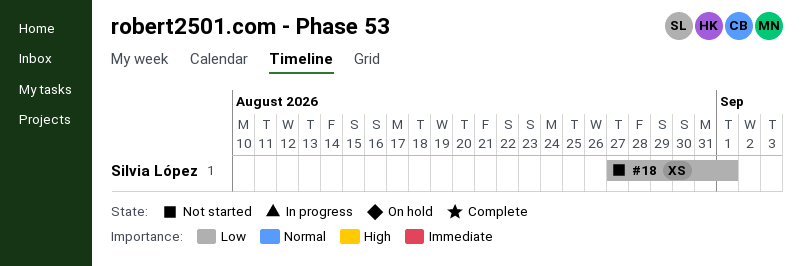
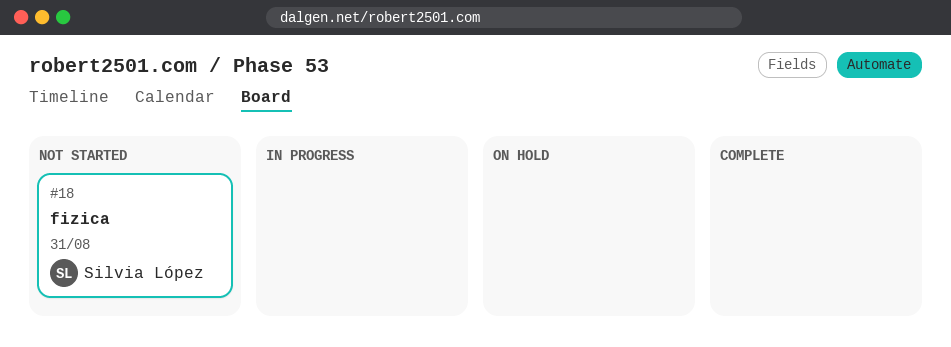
#18, due: Sep 1 -> Aug 31

